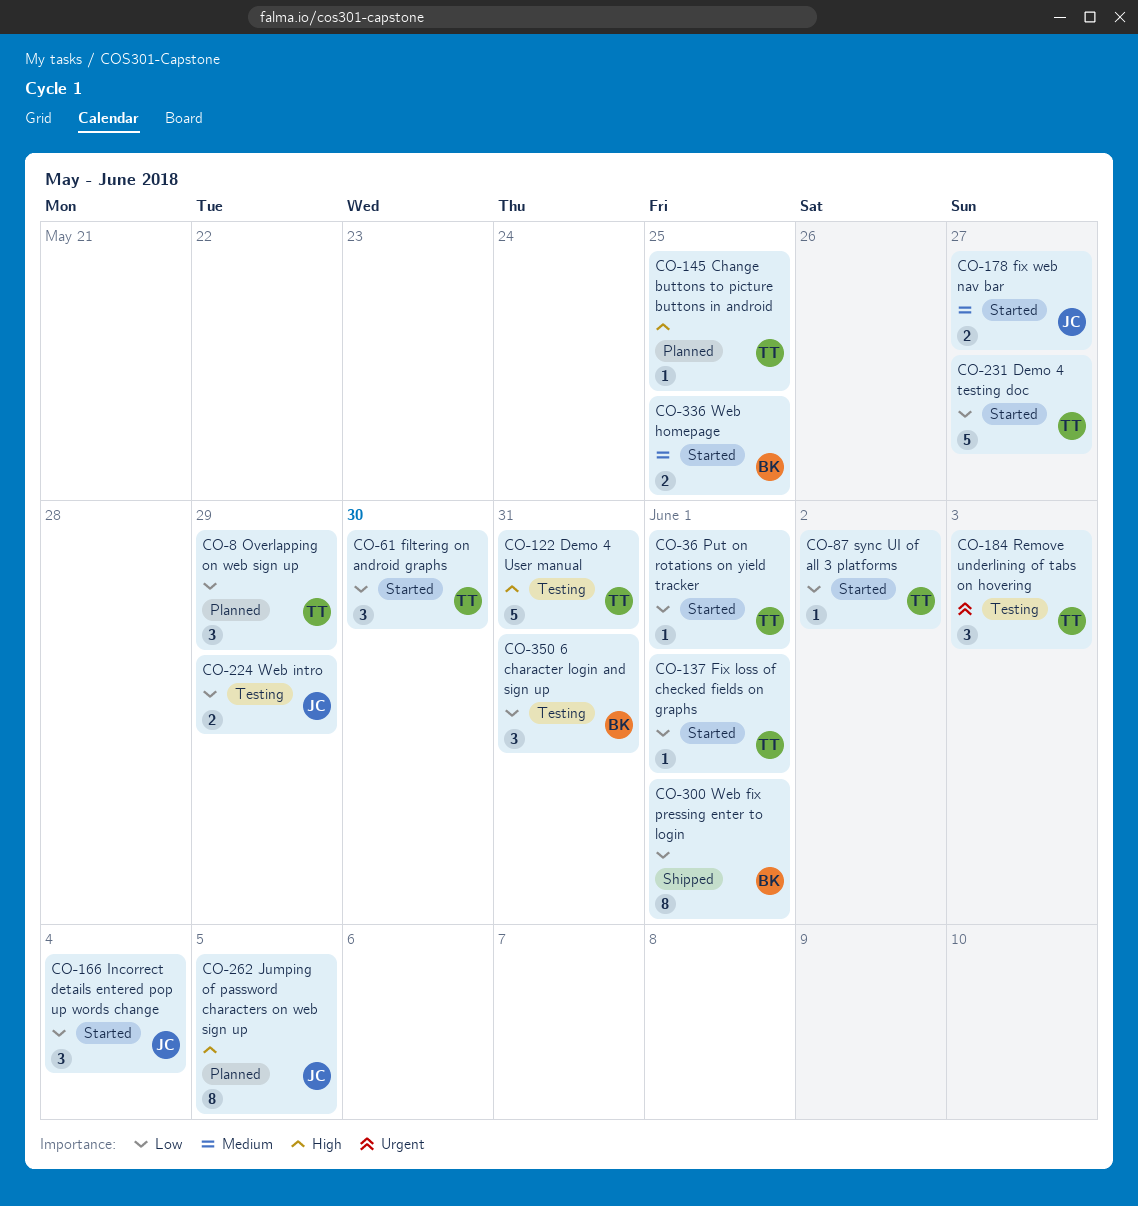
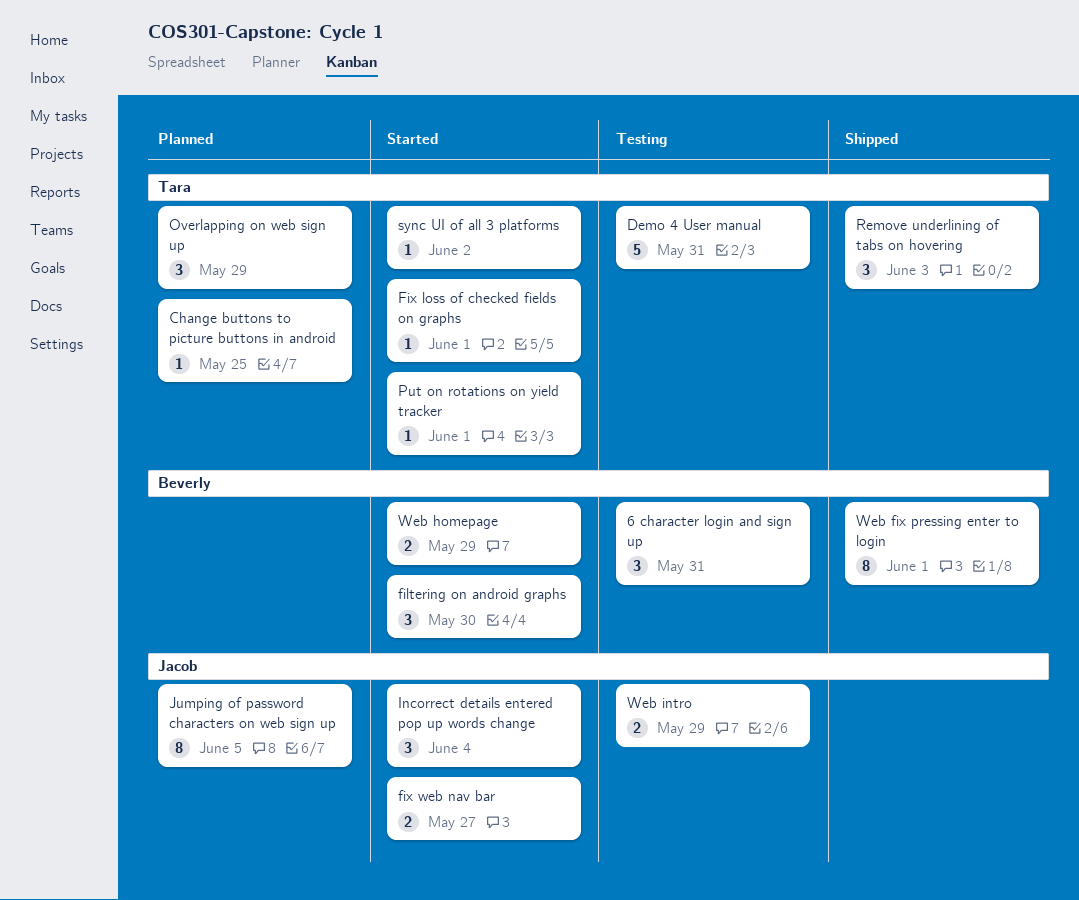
Demo 4 testing doc: present -> none
filtering on android graphs, owner: Tara -> Beverly
Remove underlining of tabs on hovering, status: Testing -> Shipped
Web homepage, due: May 25 -> May 29

